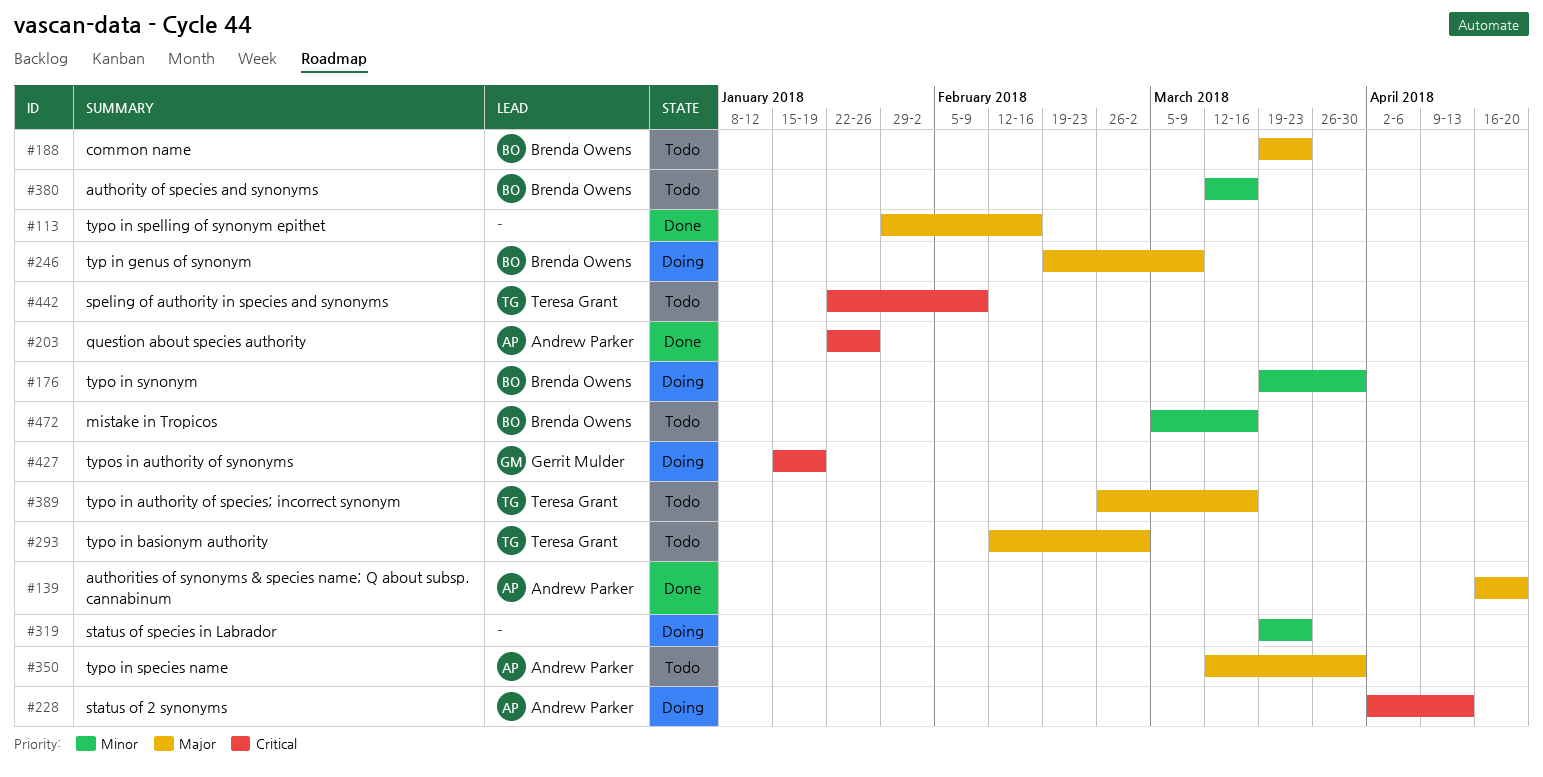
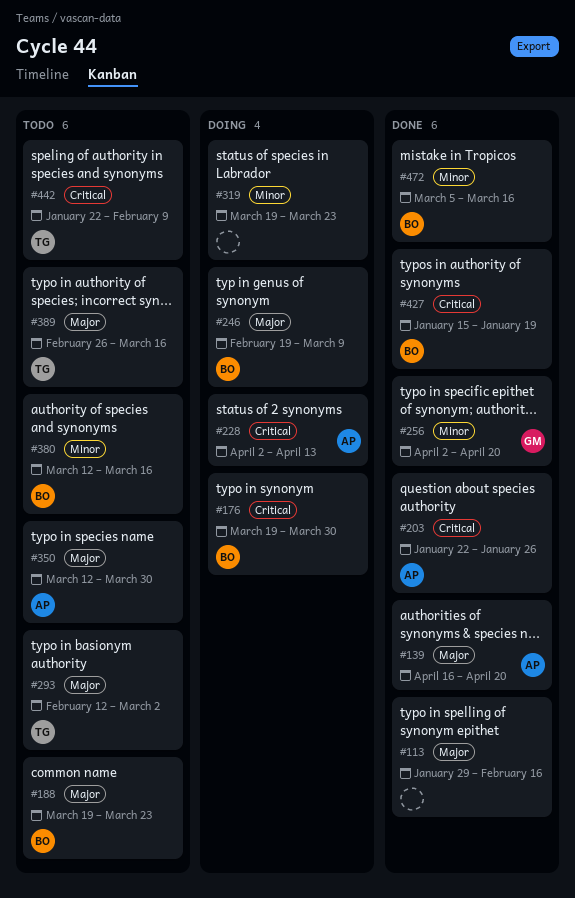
#176, priority: Minor -> Critical
#256: none -> present
#427, status: Doing -> Done
#427, owner: Gerrit Mulder -> Brenda Owens
#472, status: Todo -> Done

